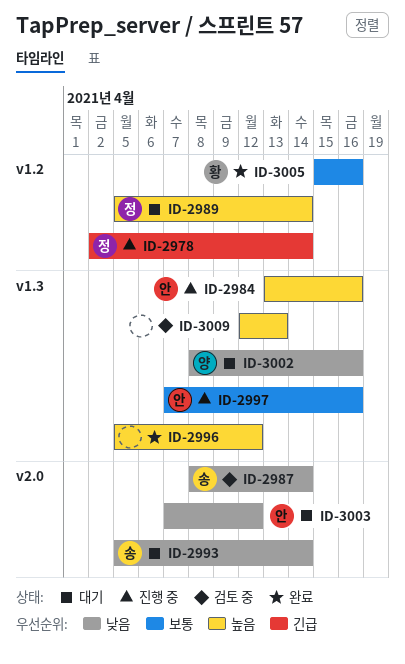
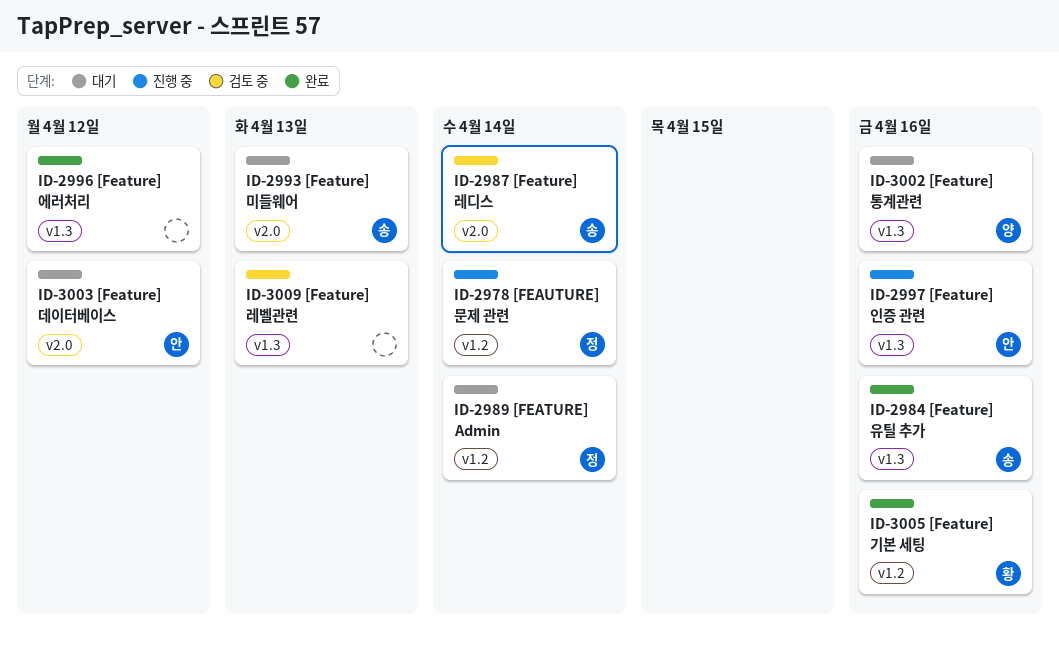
ID-2984, status: 진행 중 -> 완료
ID-2984, owner: 안 -> 송
ID-2993, due: Apr 14 -> Apr 13

